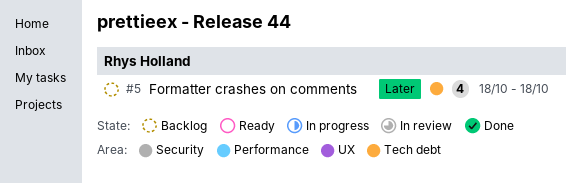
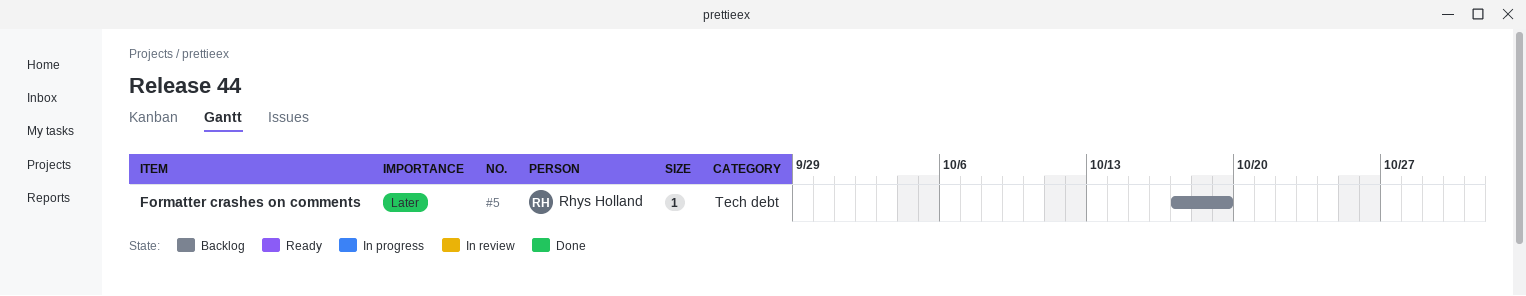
#5, estimate: 4 -> 1
#5, start: Oct 18 -> Oct 17
#5, due: Oct 18 -> Oct 19

